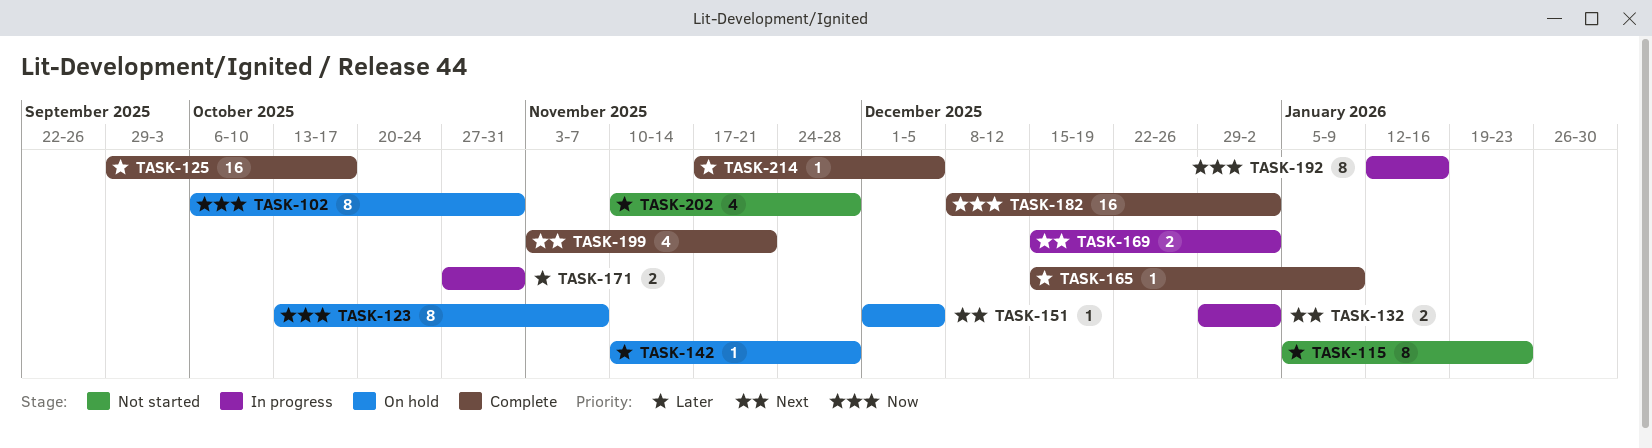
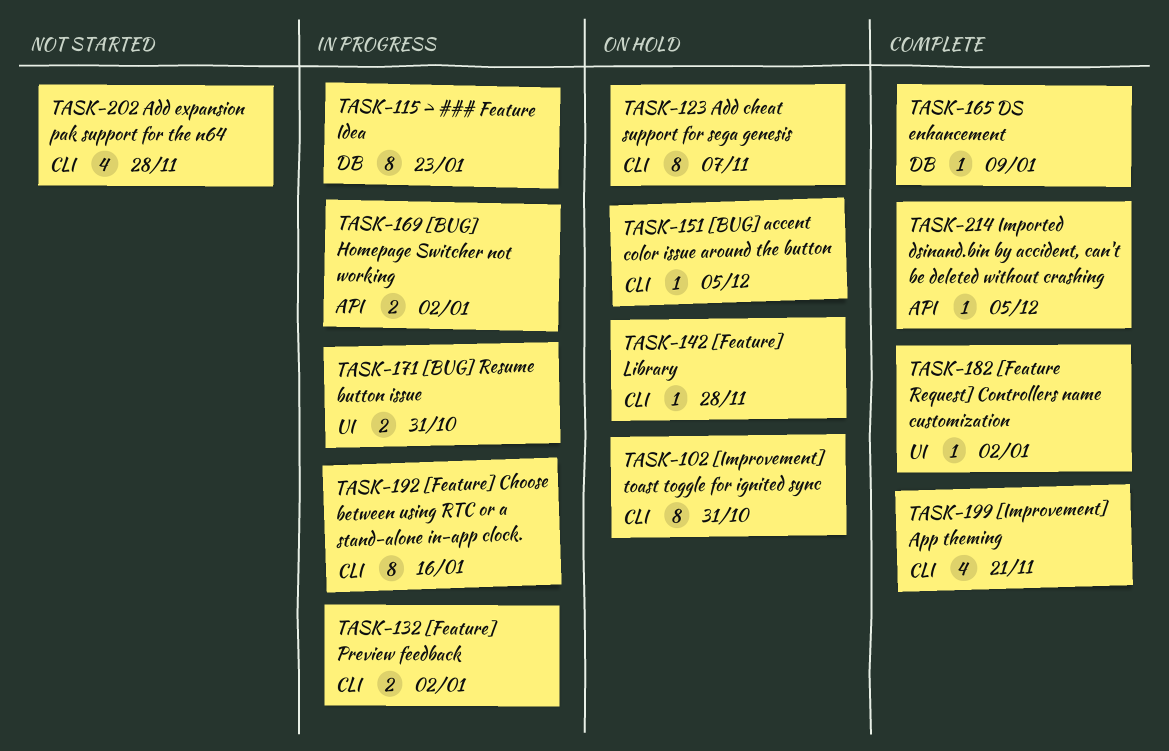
TASK-115, status: Not started -> In progress
TASK-125: present -> none
TASK-182, estimate: 16 -> 1

